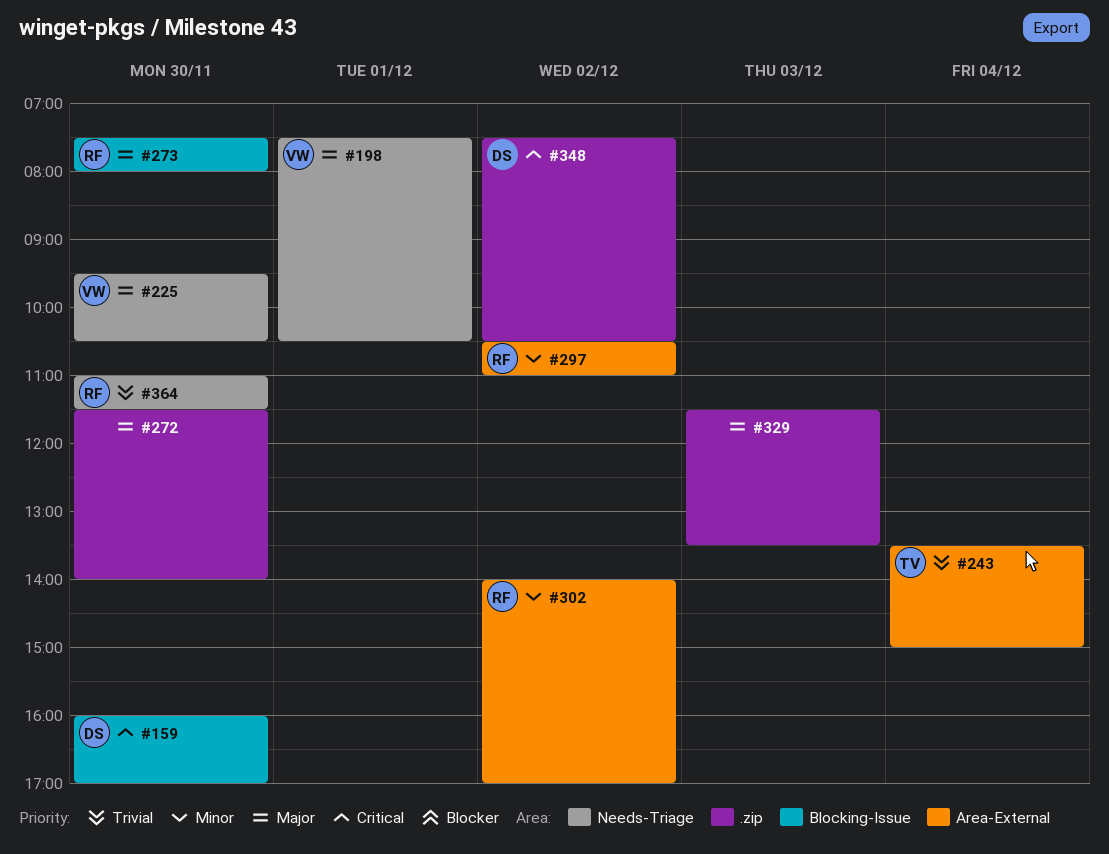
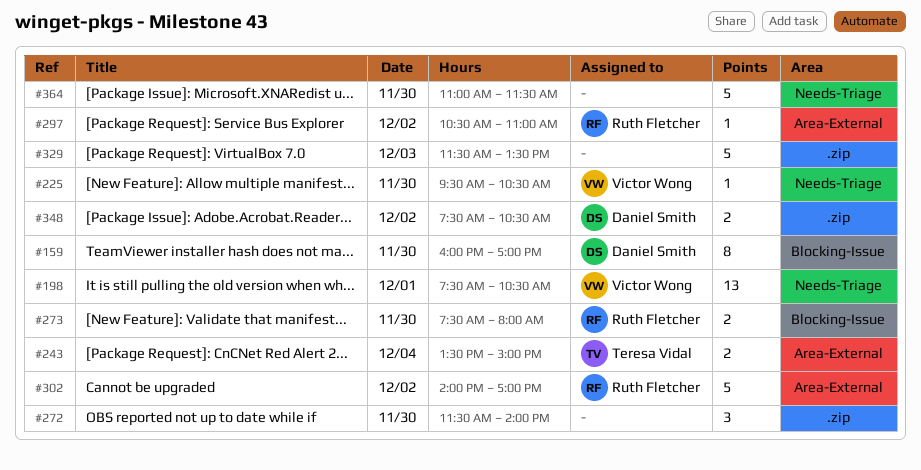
#364, owner: Ruth Fletcher -> none

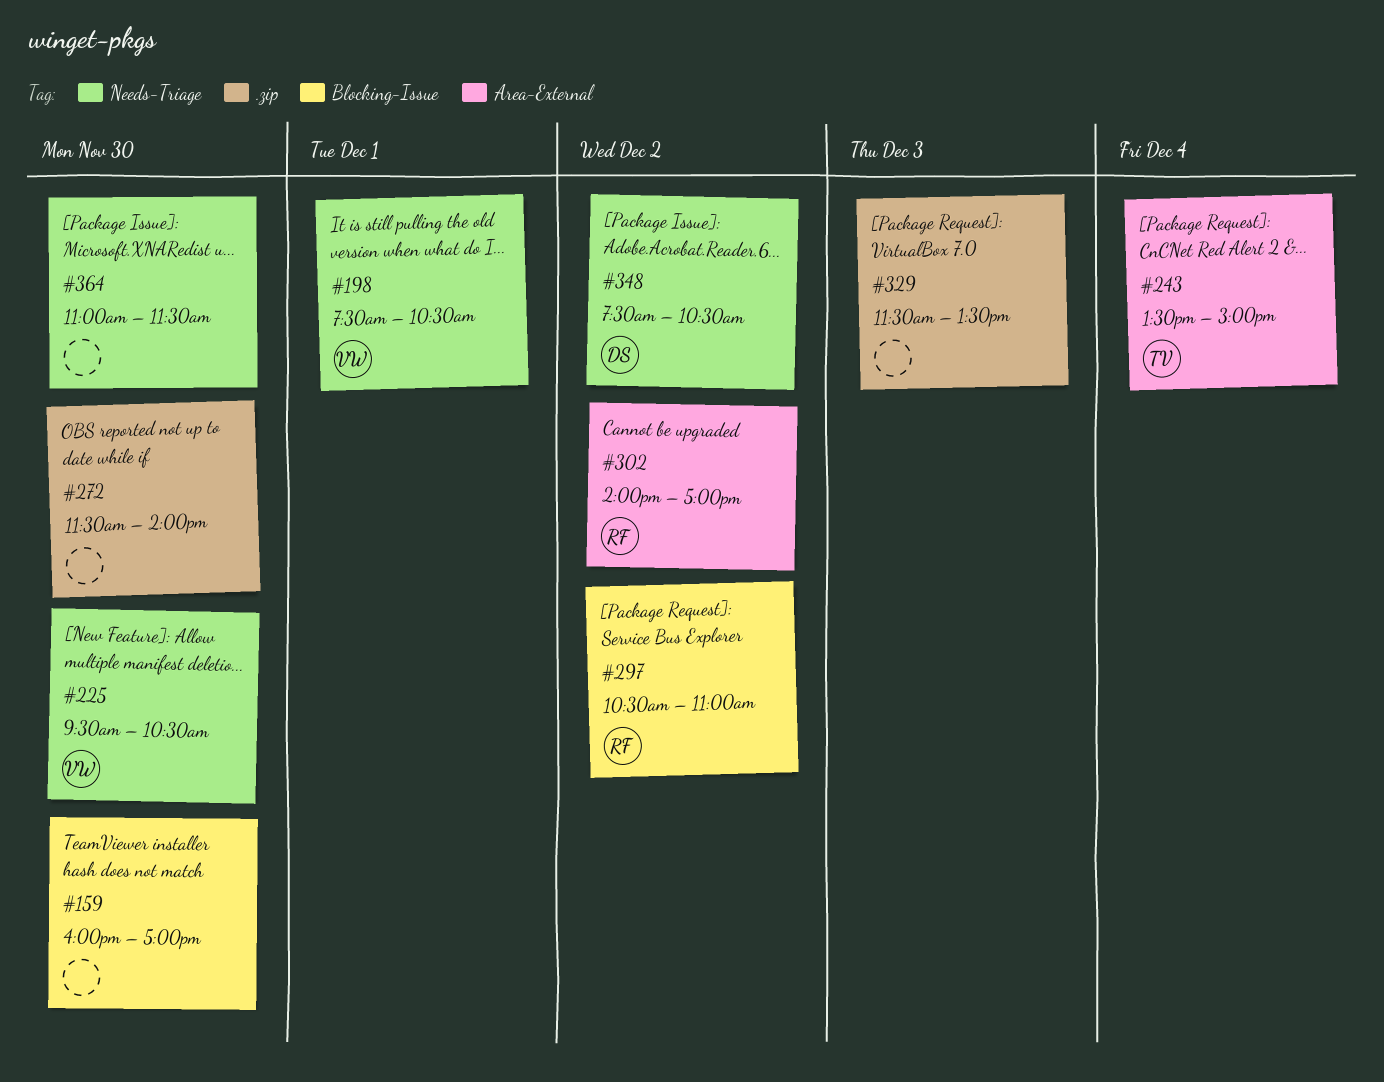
#159, owner: Daniel Smith -> none
#273: present -> none
#297, label: Area-External -> Blocking-Issue
#348, label: .zip -> Needs-Triage

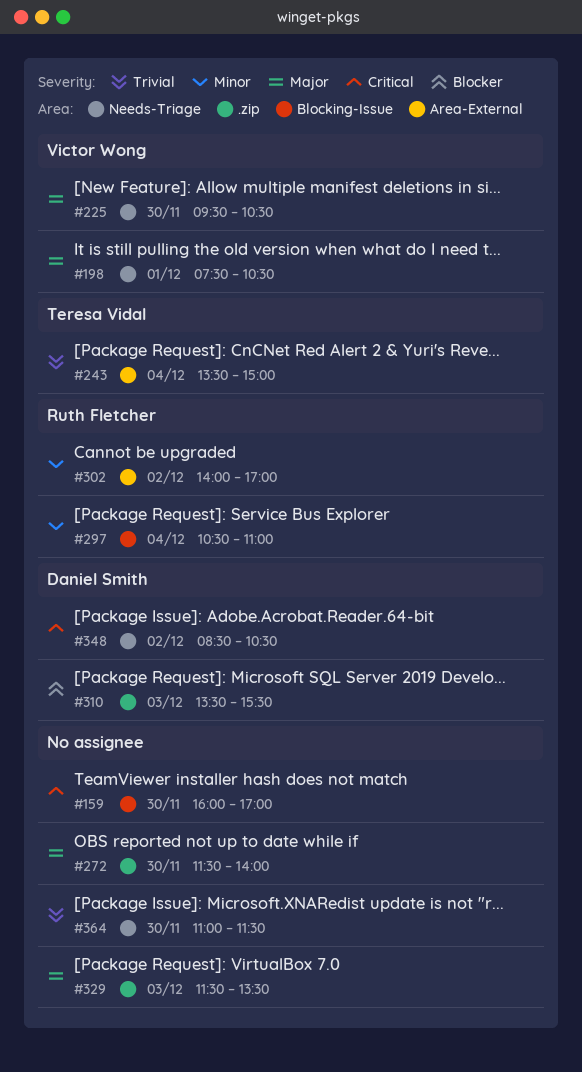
#297, day: Dec 2 -> Dec 4
#310: none -> present
#348, begins: 07:30 -> 08:30

